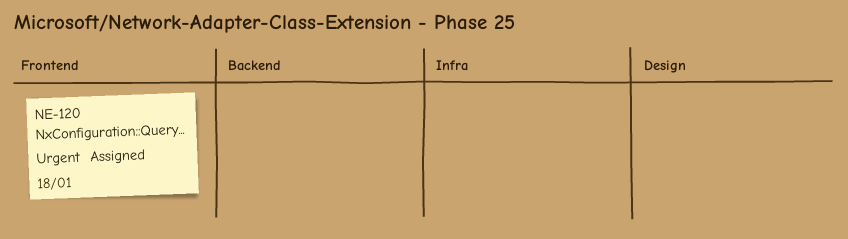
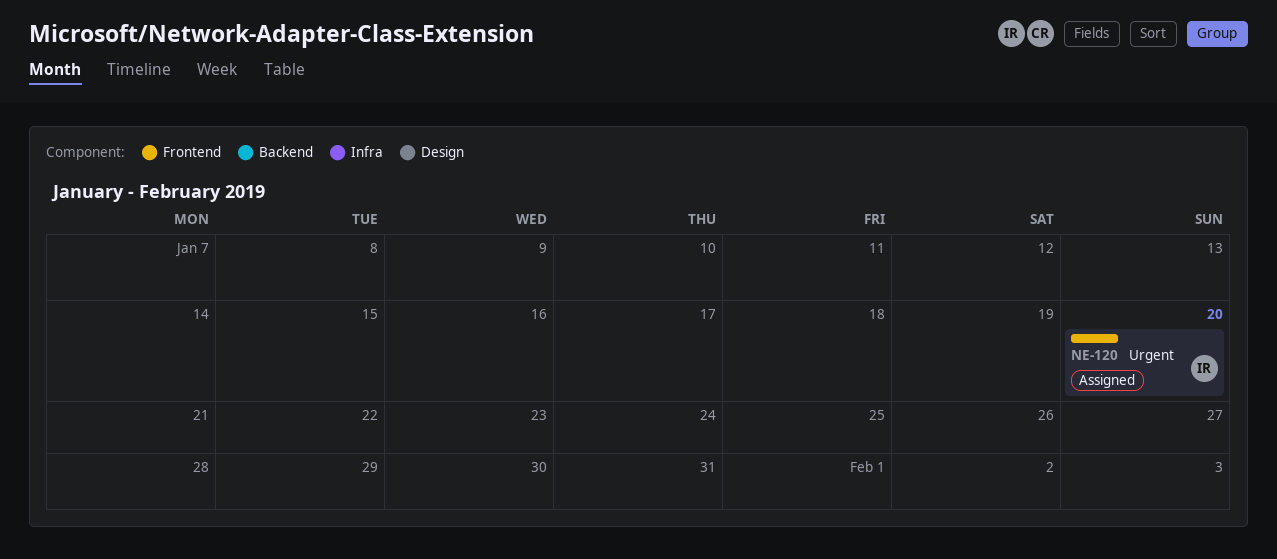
NE-120, due: Jan 18 -> Jan 20

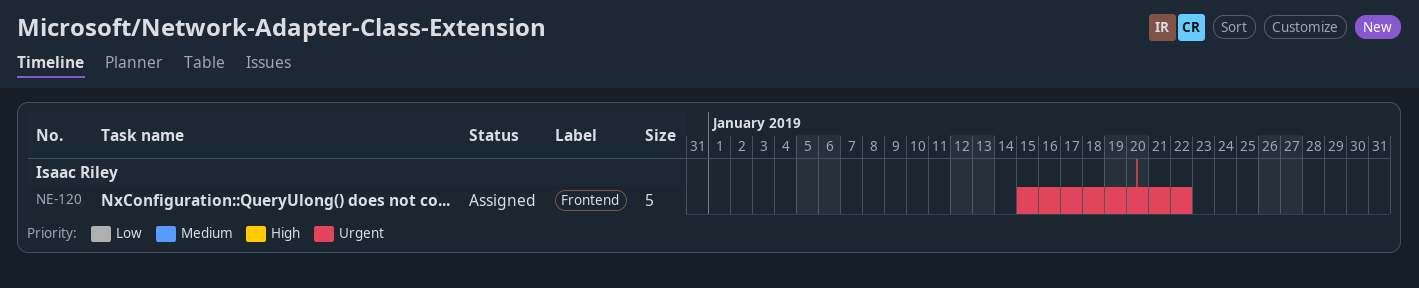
NE-120, due: Jan 20 -> Jan 22

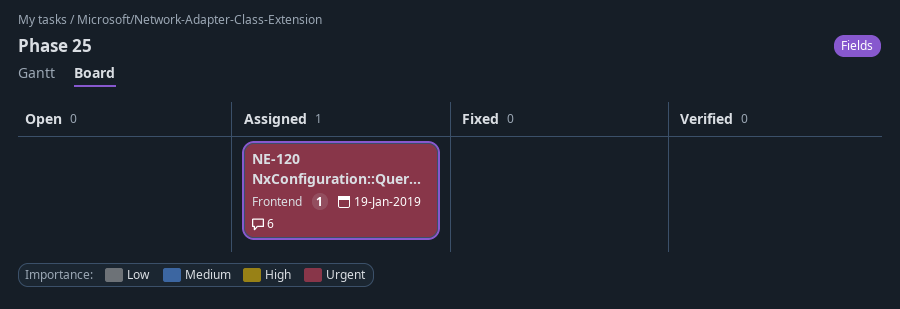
NE-120, estimate: 5 -> 1
NE-120, due: Jan 22 -> Jan 19

